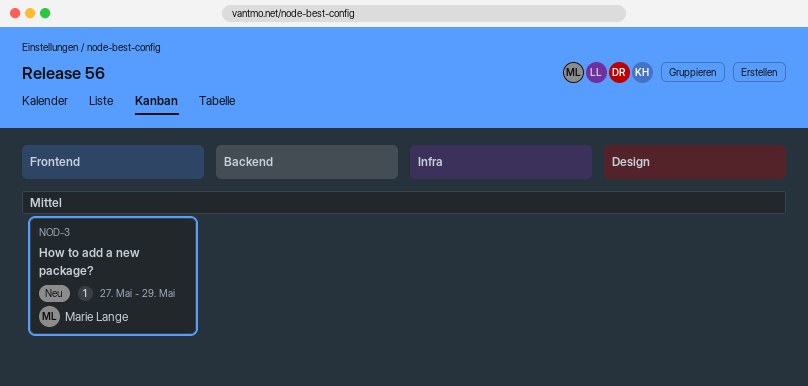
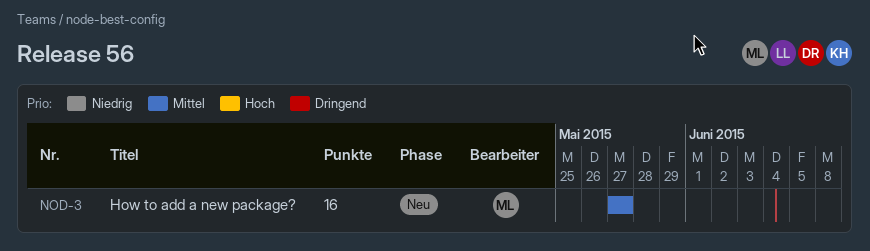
NOD-3, estimate: 1 -> 16
NOD-3, due: May 29 -> May 27

